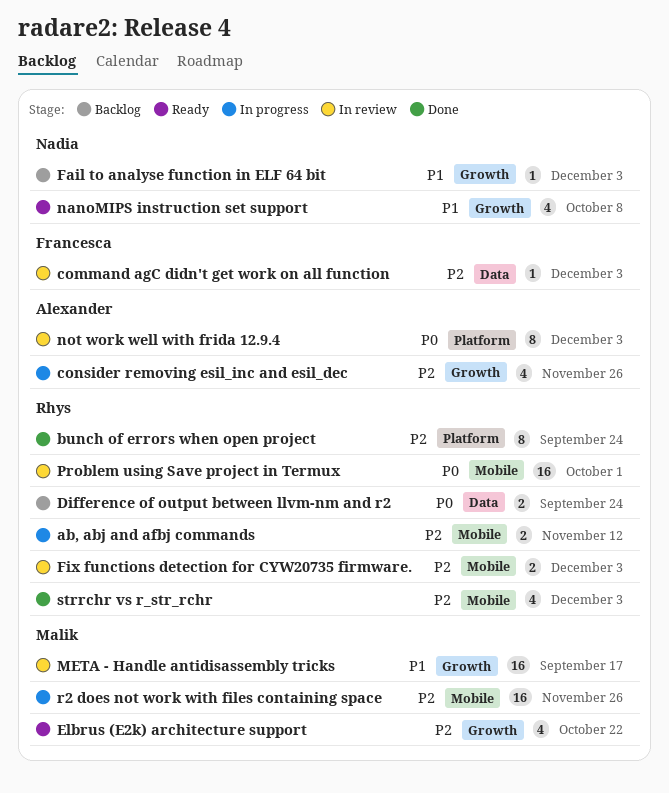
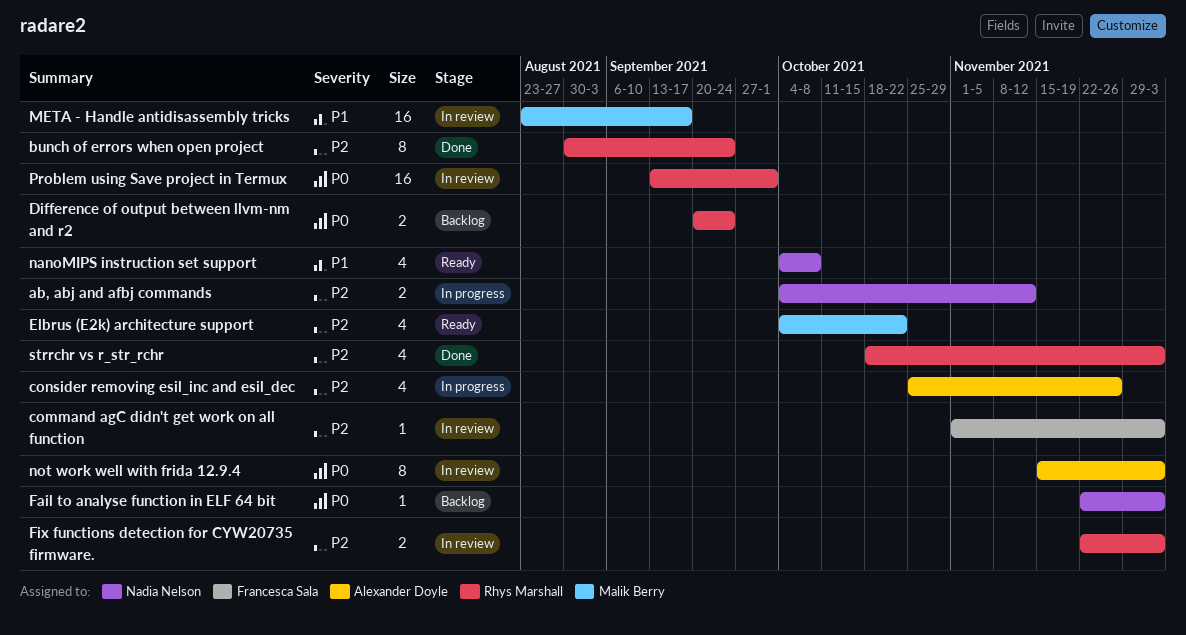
ab, abj and afbj commands, owner: Rhys Marshall -> Nadia Nelson
Fail to analyse function in ELF 64 bit, priority: P1 -> P0
r2 does not work with files containing space: present -> none

